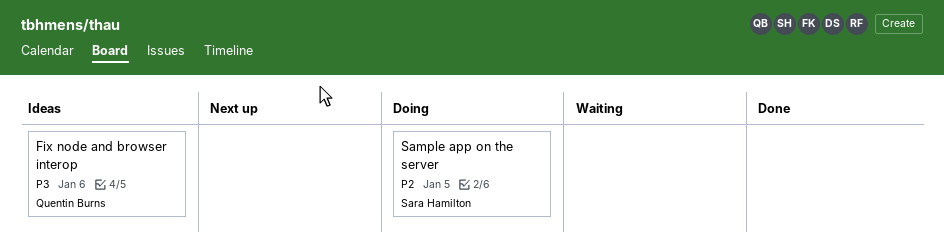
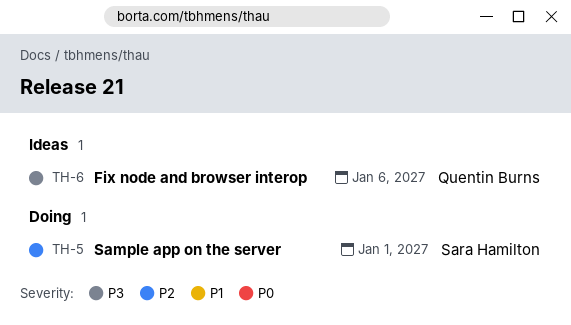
Sample app on the server, due: Jan 5 -> Jan 1

